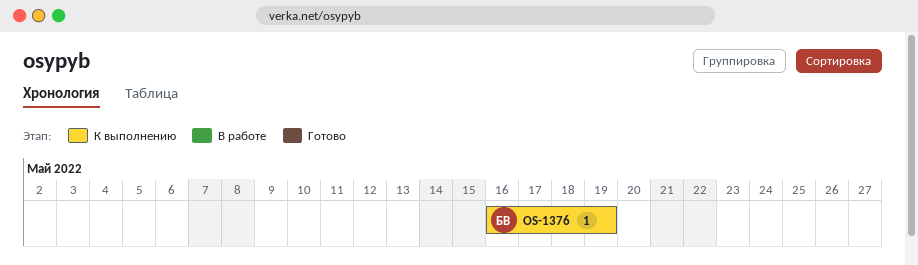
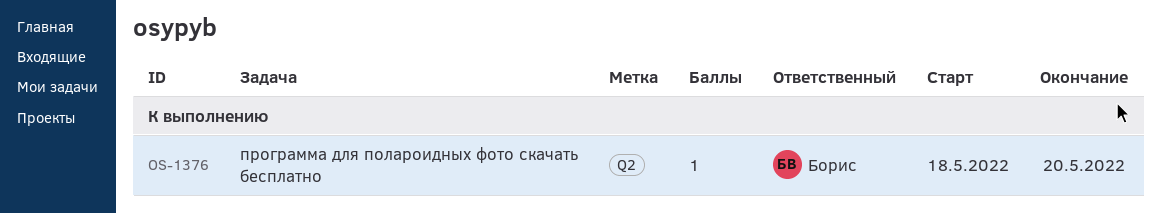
OS-1376, start: May 16 -> May 18
OS-1376, due: May 19 -> May 20

